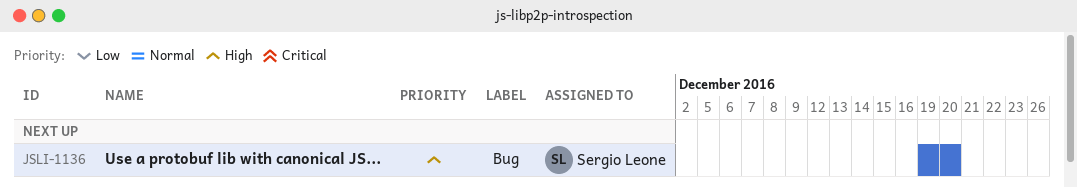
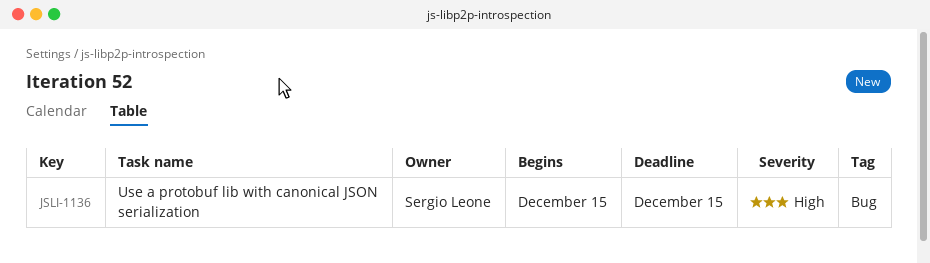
JSLI-1136, start: Dec 19 -> Dec 15
JSLI-1136, due: Dec 20 -> Dec 15

